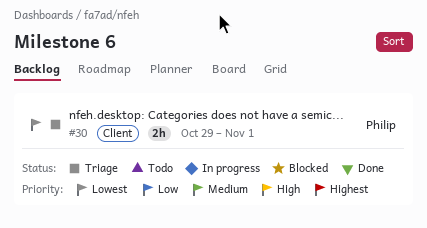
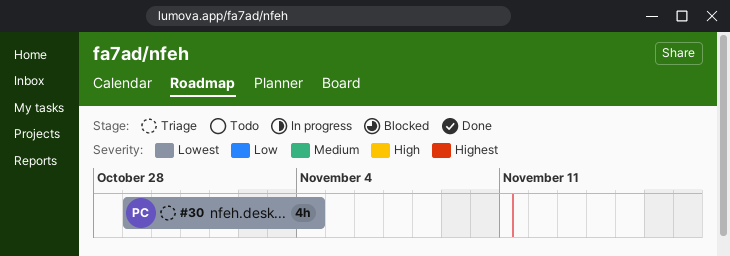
#30, estimate: 2h -> 4h
#30, due: Nov 1 -> Nov 4

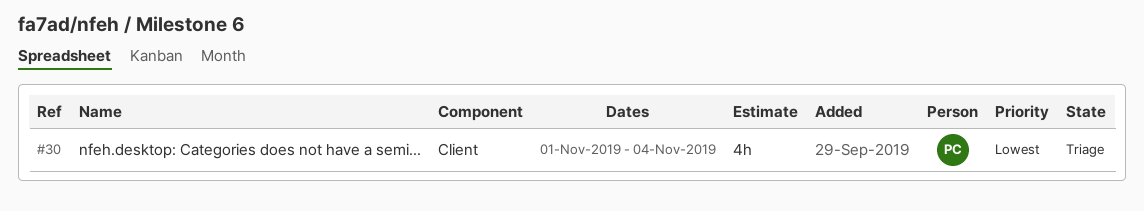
#30, start: Oct 29 -> Nov 1

